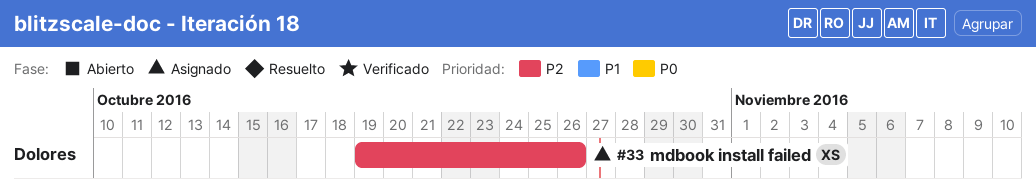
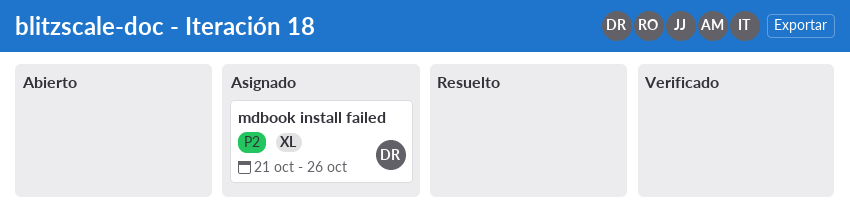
mdbook install failed, estimate: XS -> XL
mdbook install failed, start: Oct 19 -> Oct 21

